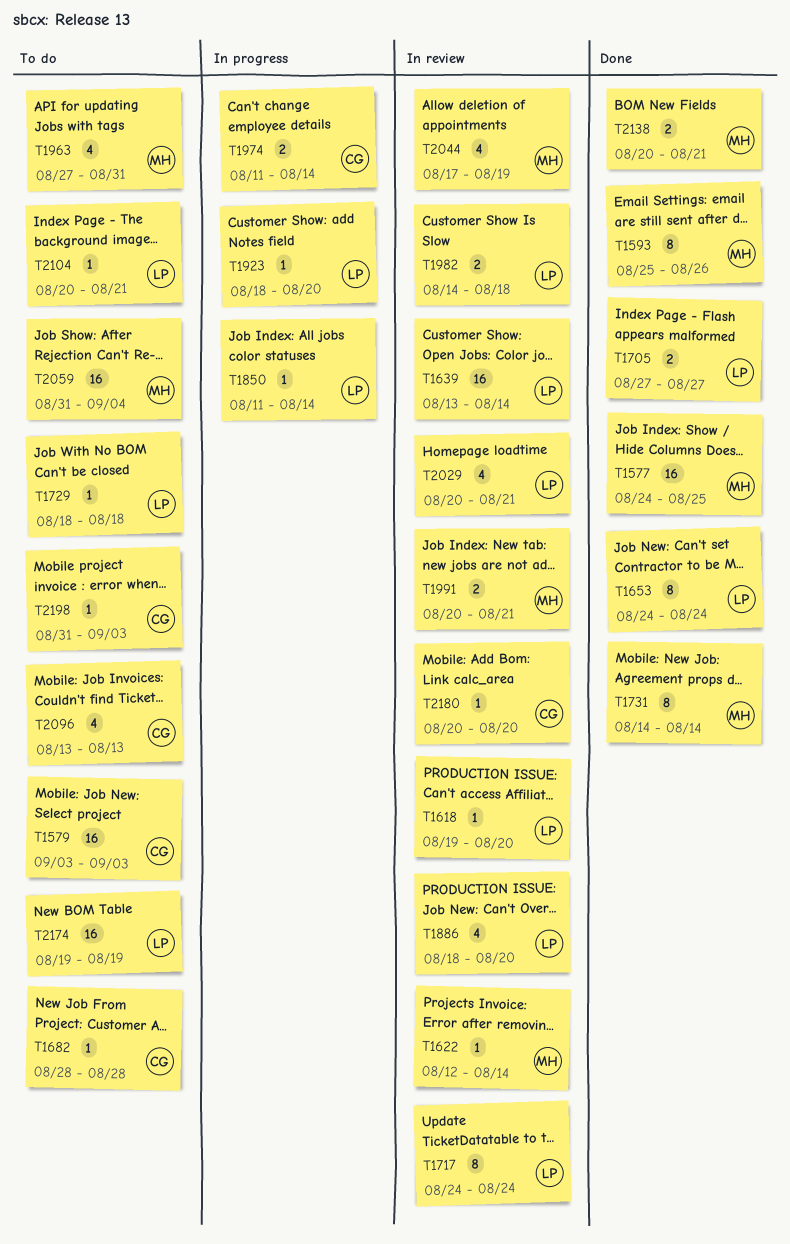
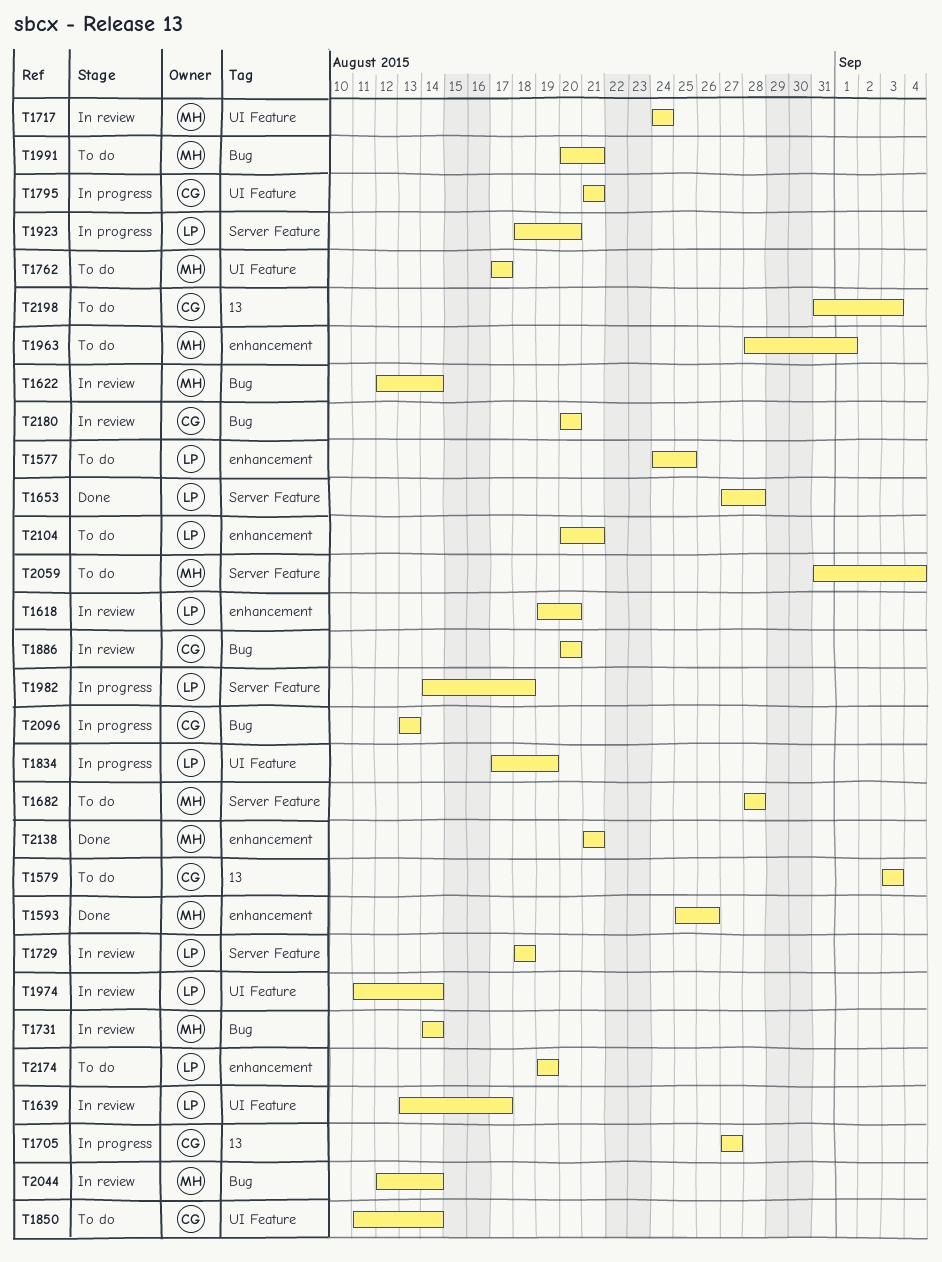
T1577, status: Done -> To do
T1577, owner: MH -> LP
T1639, due: Aug 14 -> Aug 17
T1653, start: Aug 24 -> Aug 27
T1653, due: Aug 24 -> Aug 28
T1682, owner: CG -> MH
T1705, status: Done -> In progress
T1705, owner: LP -> CG
T1717, owner: LP -> MH
T1729, status: To do -> In review
T1731, status: Done -> In review
T1762: none -> present
T1795: none -> present
T1834: none -> present
T1850, status: In progress -> To do
T1850, owner: LP -> CG
T1886, owner: LP -> CG
T1886, start: Aug 18 -> Aug 20
T1963, start: Aug 27 -> Aug 28
T1963, due: Aug 31 -> Sep 1
T1974, status: In progress -> In review
T1974, owner: CG -> LP
T1982, status: In review -> In progress
T1991, status: In review -> To do
T2029: present -> none
T2044, start: Aug 17 -> Aug 12
T2044, due: Aug 19 -> Aug 14
T2096, status: To do -> In progress
T2138, start: Aug 20 -> Aug 21

